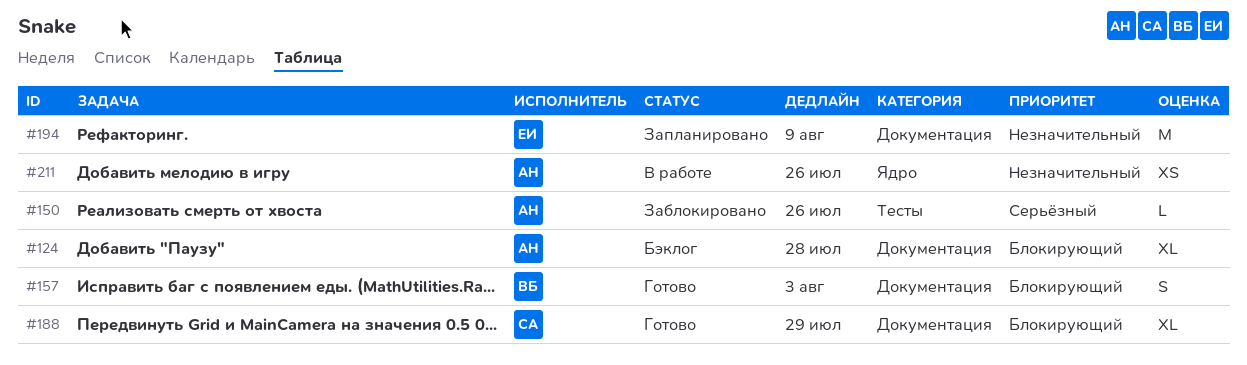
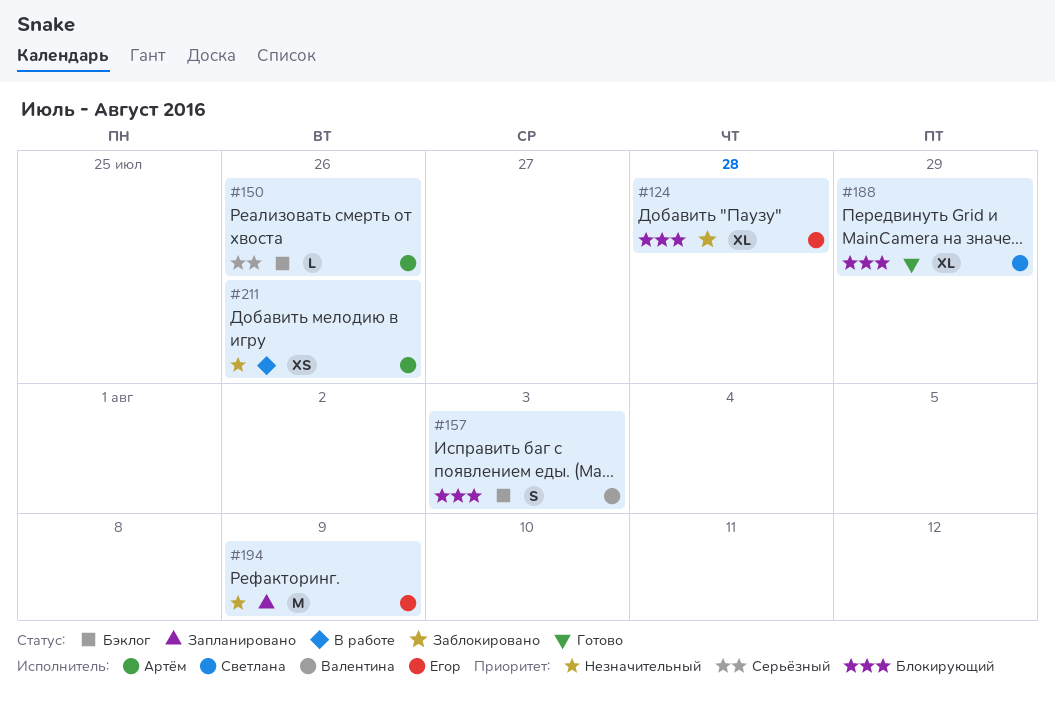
#124, status: Бэклог -> Заблокировано
#124, owner: Артём -> Егор
#150, status: Заблокировано -> Бэклог
#157, status: Готово -> Бэклог

